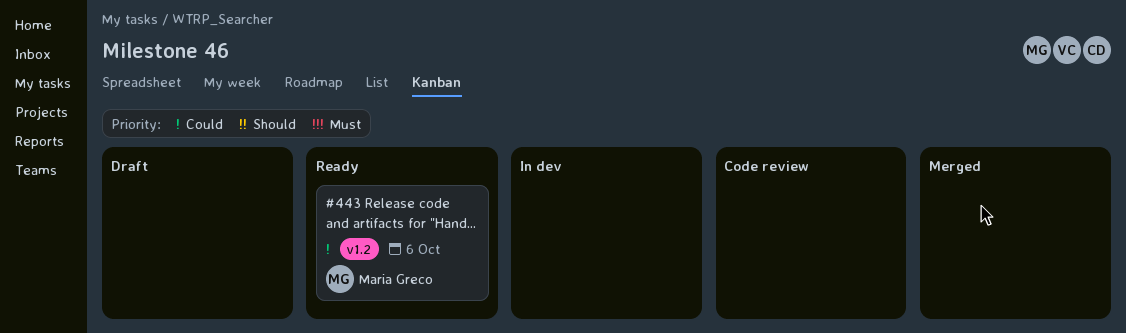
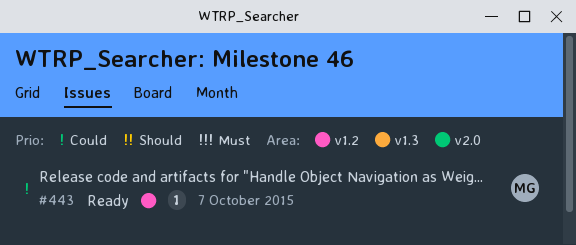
#443, due: Oct 6 -> Oct 7

